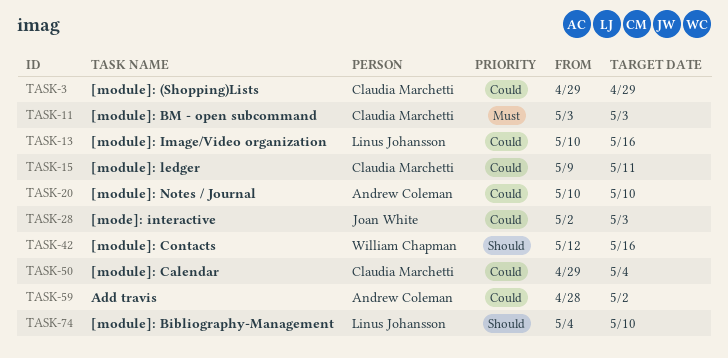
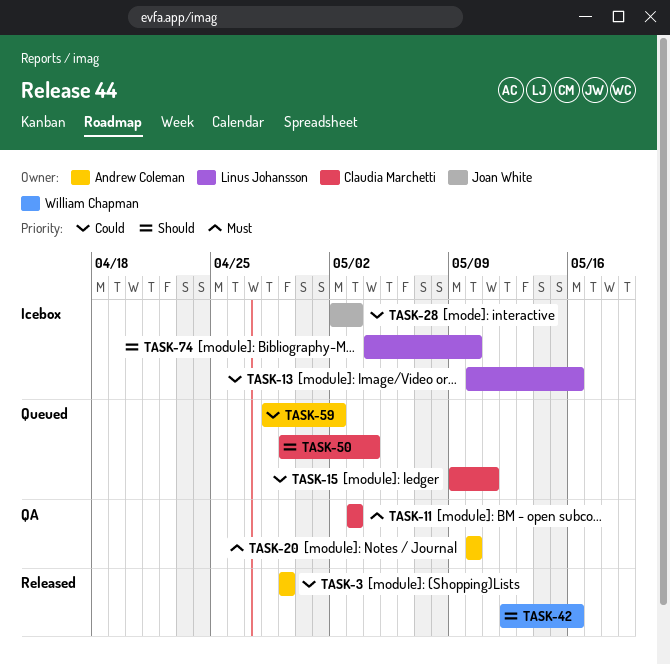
TASK-3, owner: Claudia Marchetti -> Andrew Coleman
TASK-20, priority: Could -> Must
TASK-50, priority: Could -> Should

